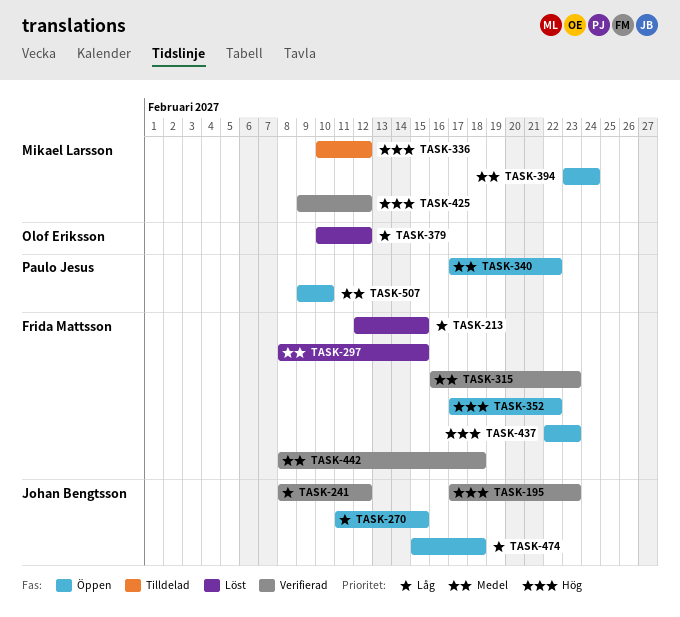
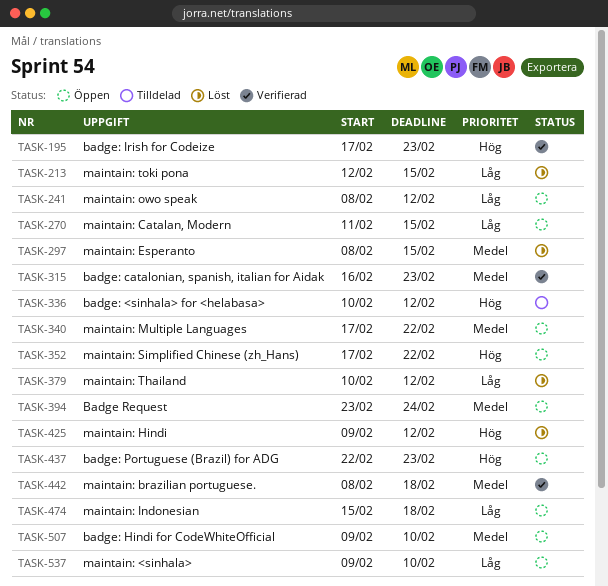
TASK-241, status: Verifierad -> Öppen
TASK-425, status: Verifierad -> Löst
TASK-537: none -> present

